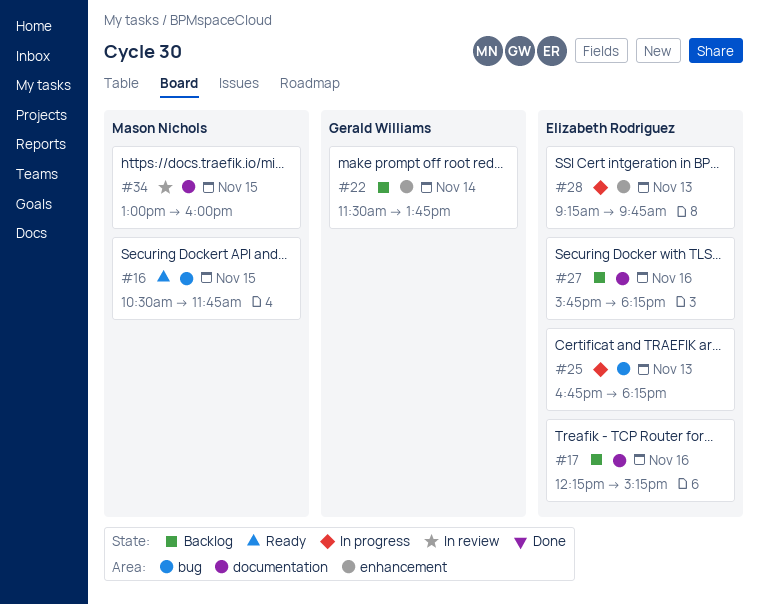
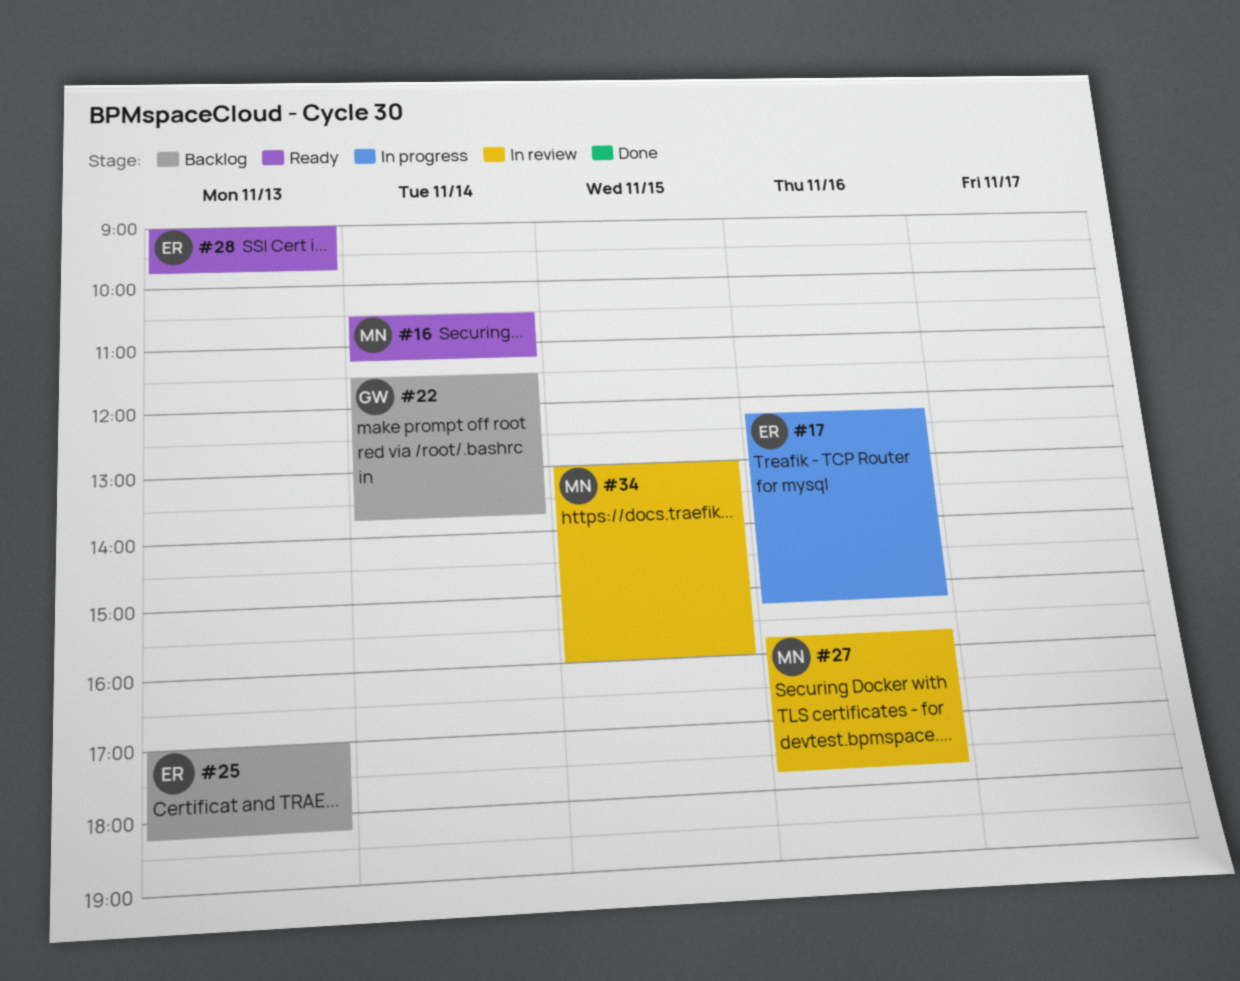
#16, day: Nov 15 -> Nov 14
#16, ends: 11:45 -> 11:15
#17, status: Backlog -> In progress
#25, status: In progress -> Backlog
#25, begins: 16:45 -> 17:00
#27, status: Backlog -> In review
#27, owner: Elizabeth Rodriguez -> Mason Nichols
#27, ends: 18:15 -> 17:45
#28, status: In progress -> Ready
#28, begins: 09:15 -> 09:00

